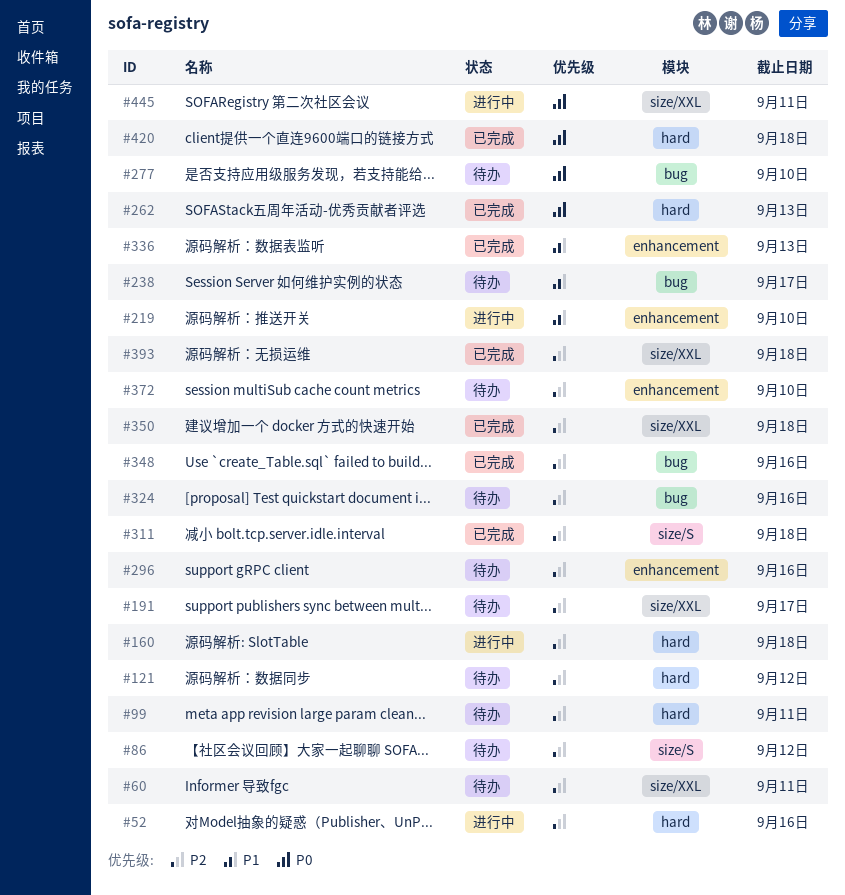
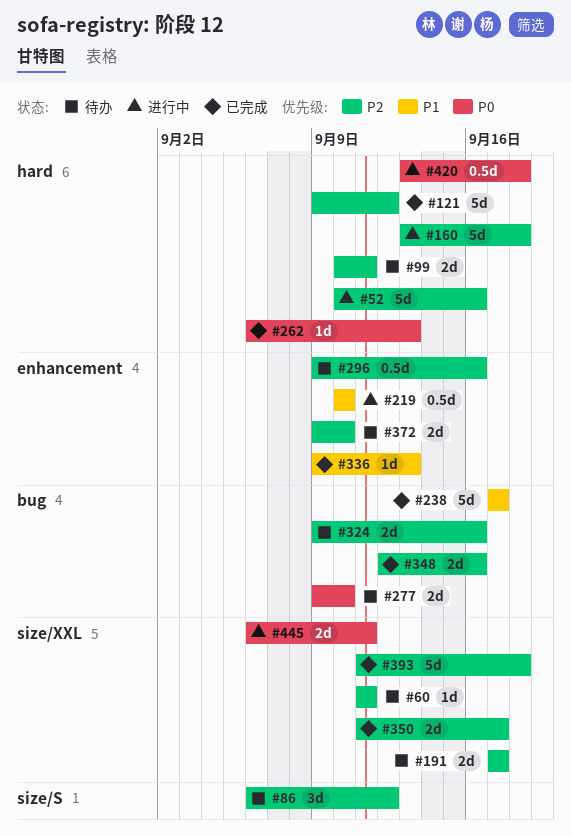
#121, status: 待办 -> 已完成
#238, status: 待办 -> 已完成
#311: present -> none
#350, due: Sep 18 -> Sep 17
#420, status: 已完成 -> 进行中

